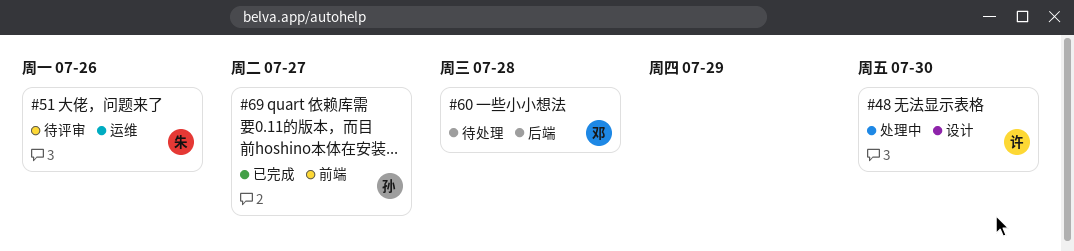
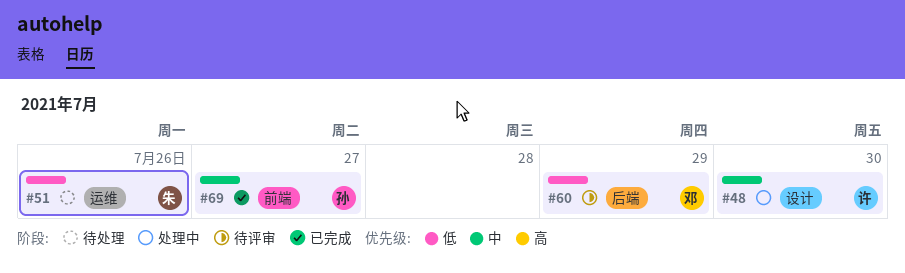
#51, status: 待评审 -> 待处理
#60, status: 待处理 -> 待评审
#60, due: Jul 28 -> Jul 29

